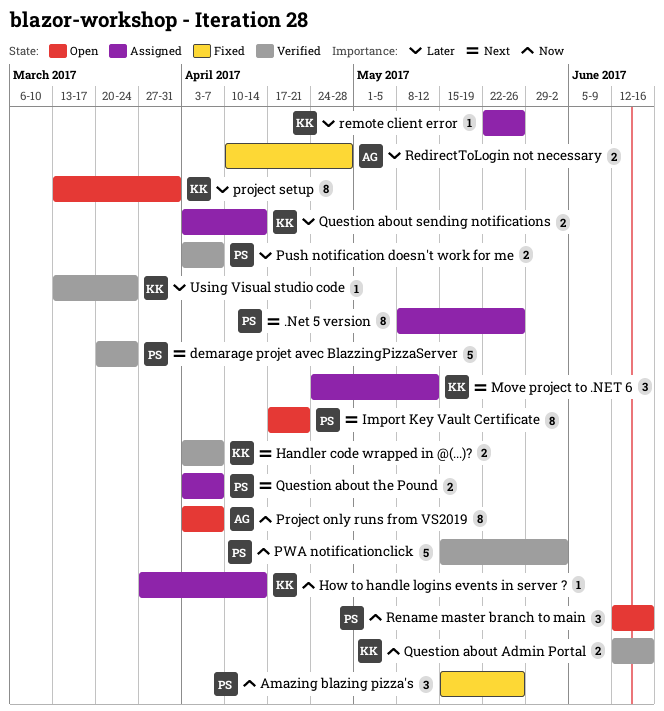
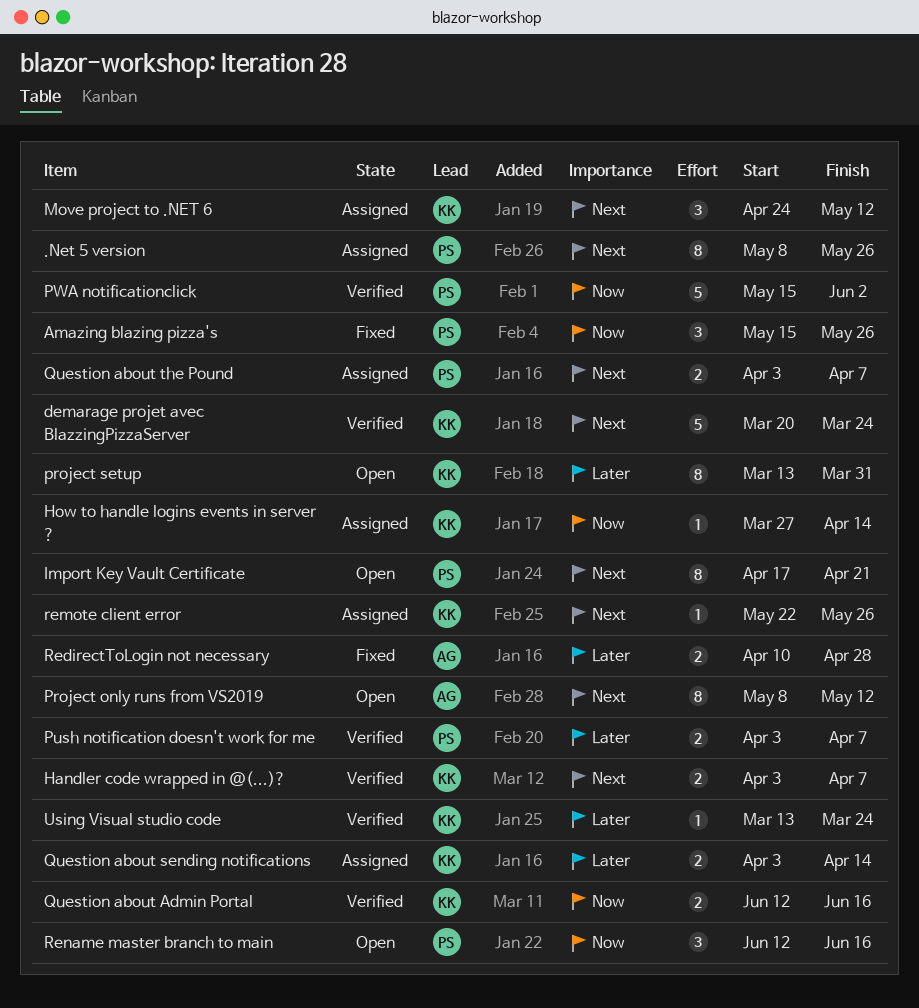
demarage projet avec BlazzingPizzaServer, owner: PS -> KK
Project only runs from VS2019, priority: Now -> Next
Project only runs from VS2019, start: Apr 3 -> May 8
Project only runs from VS2019, due: Apr 7 -> May 12
remote client error, priority: Later -> Next

